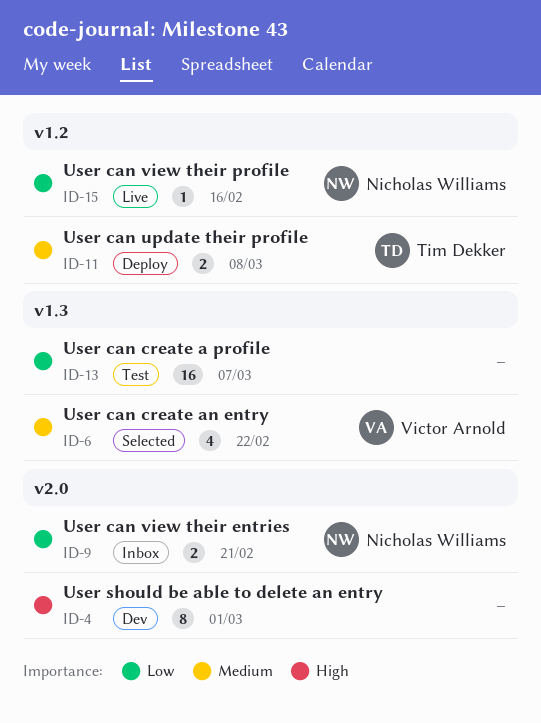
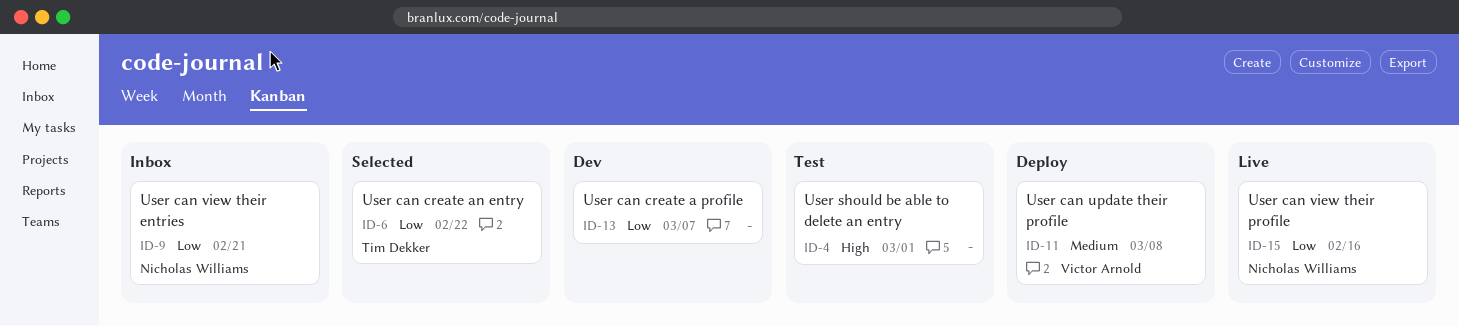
ID-4, status: Dev -> Test
ID-6, owner: Victor Arnold -> Tim Dekker
ID-6, priority: Medium -> Low
ID-11, owner: Tim Dekker -> Victor Arnold
ID-13, status: Test -> Dev

